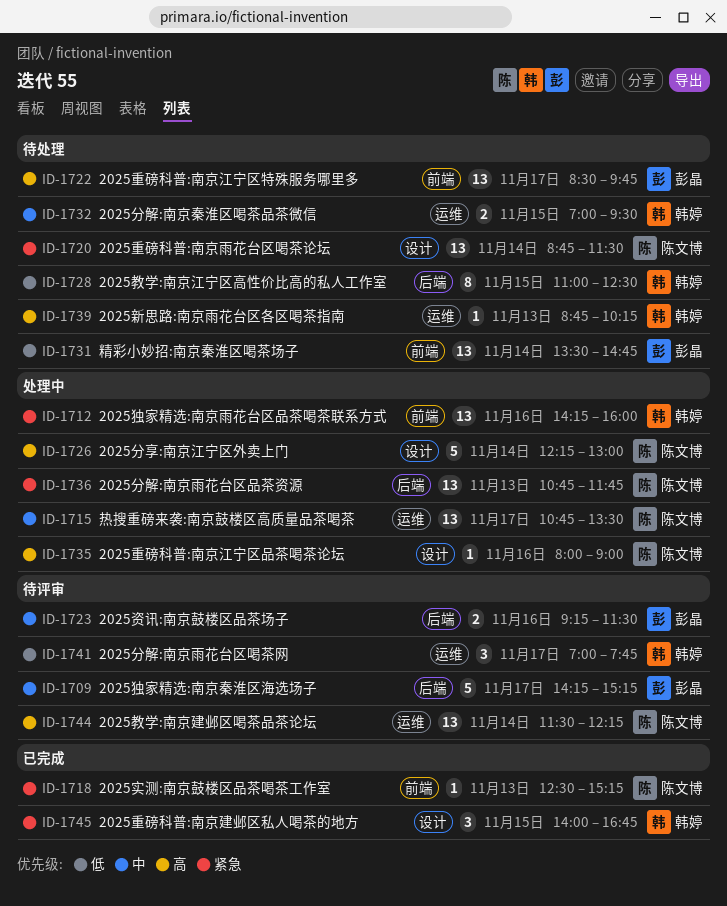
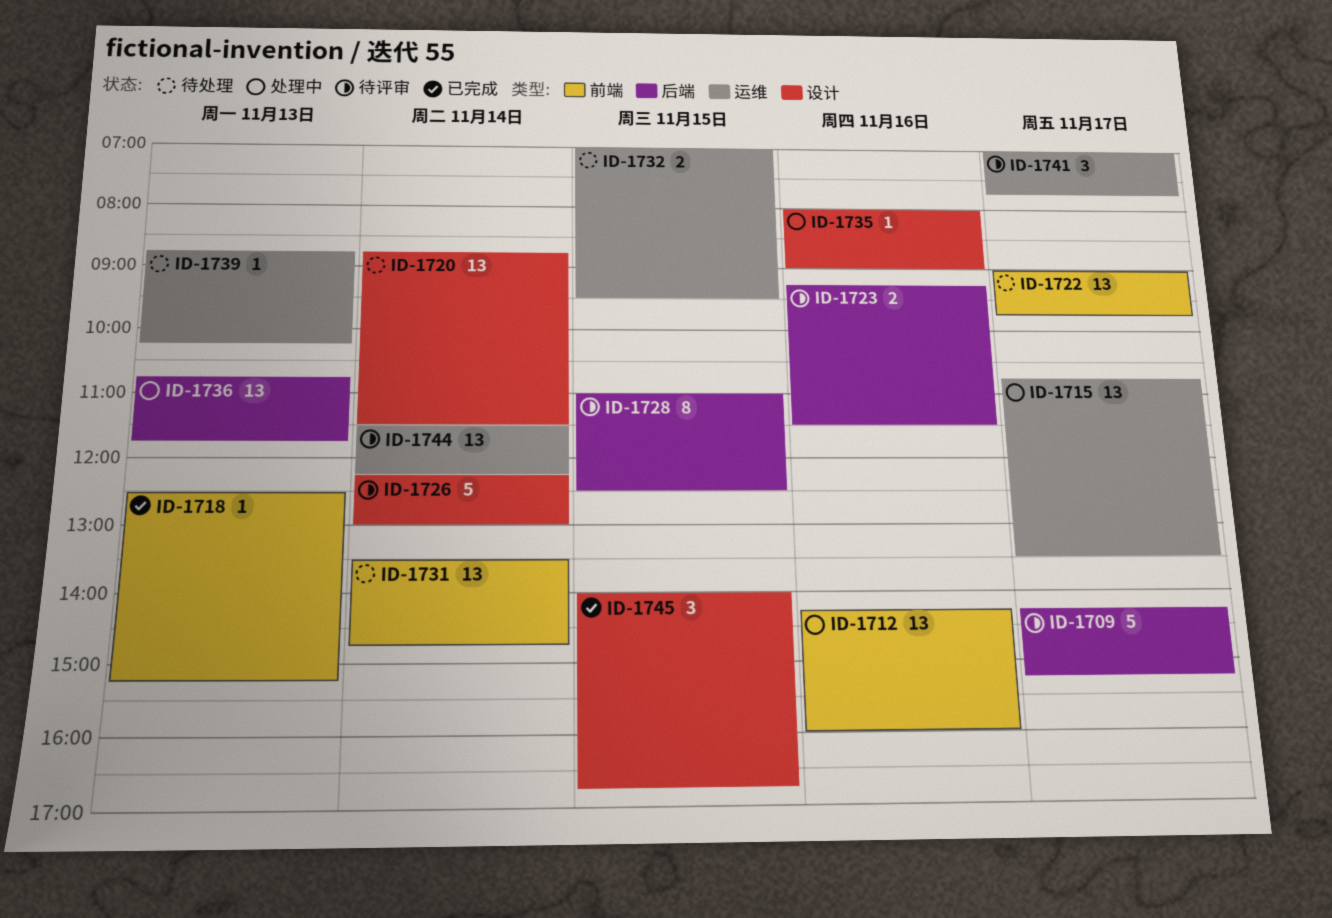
ID-1722, begins: 08:30 -> 09:00
ID-1726, status: 处理中 -> 待评审
ID-1728, status: 待处理 -> 待评审

